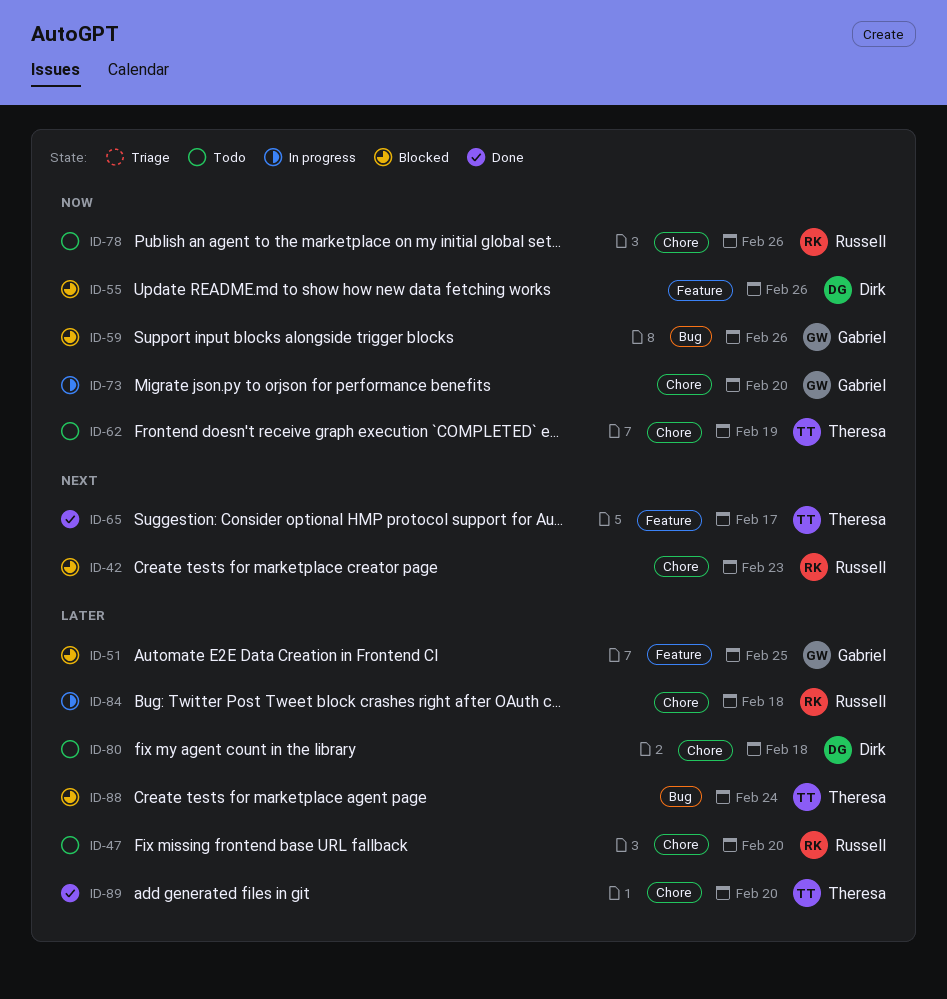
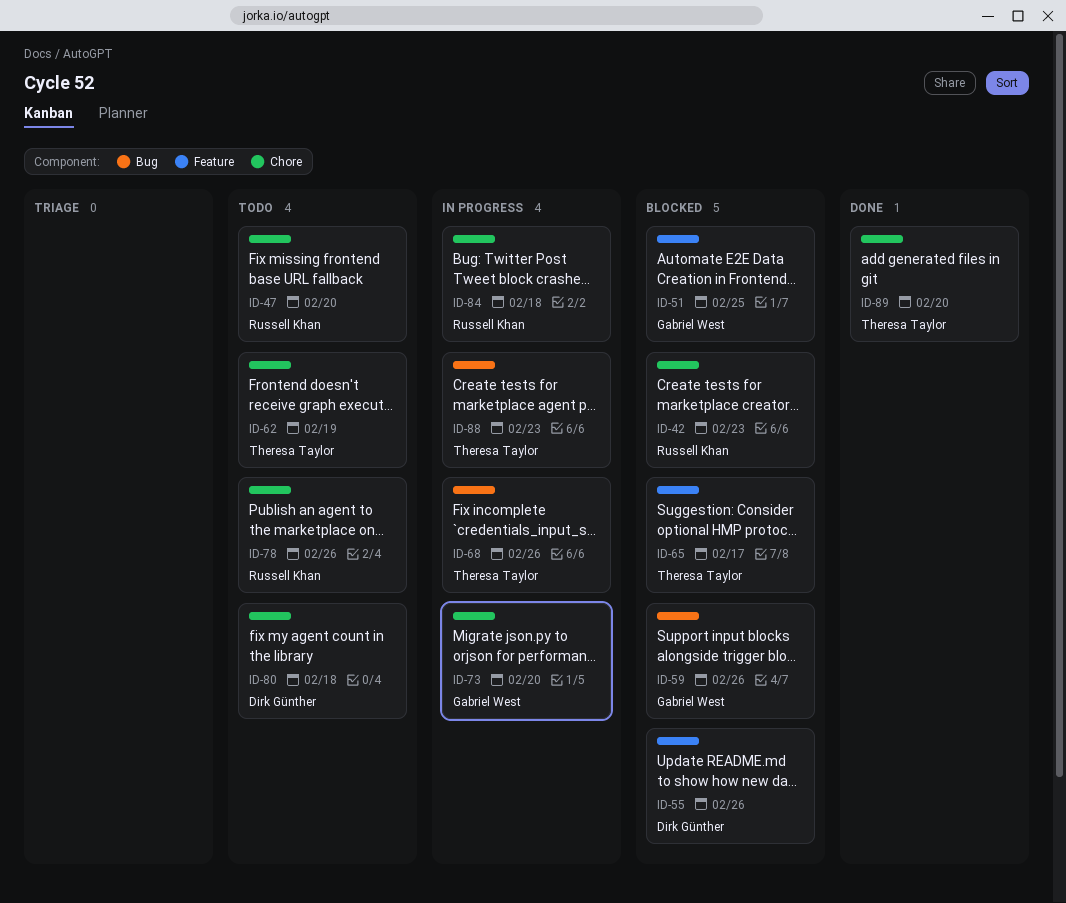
ID-65, status: Done -> Blocked
ID-68: none -> present
ID-88, status: Blocked -> In progress
ID-88, due: Feb 24 -> Feb 23

